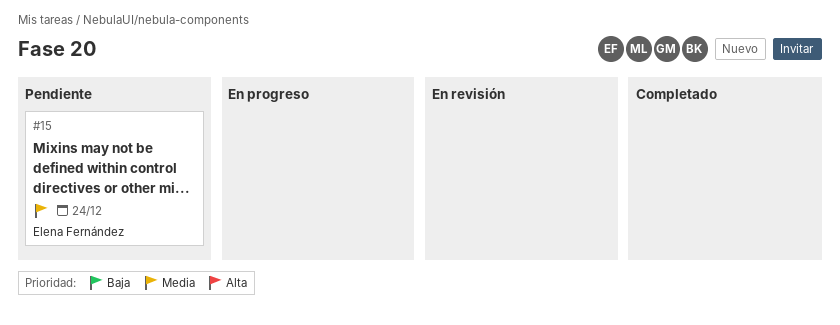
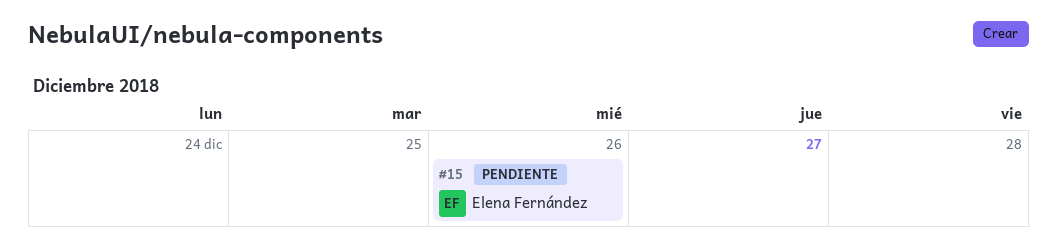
#15, due: Dec 24 -> Dec 26

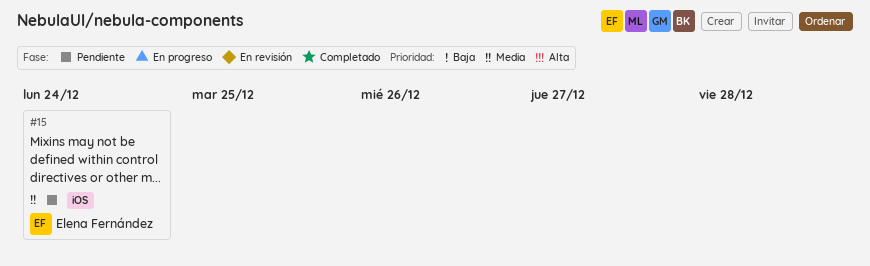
#15, due: Dec 26 -> Dec 24

